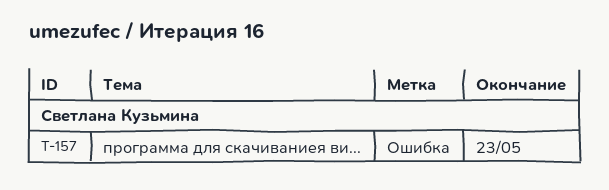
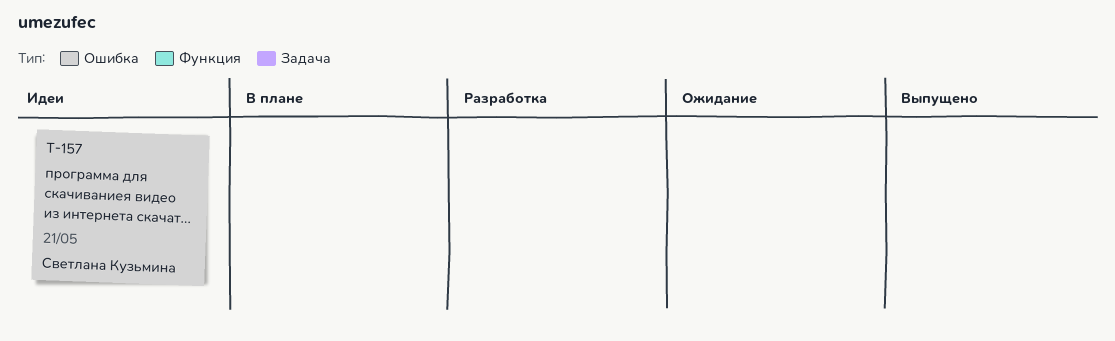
T-157, due: May 23 -> May 21

